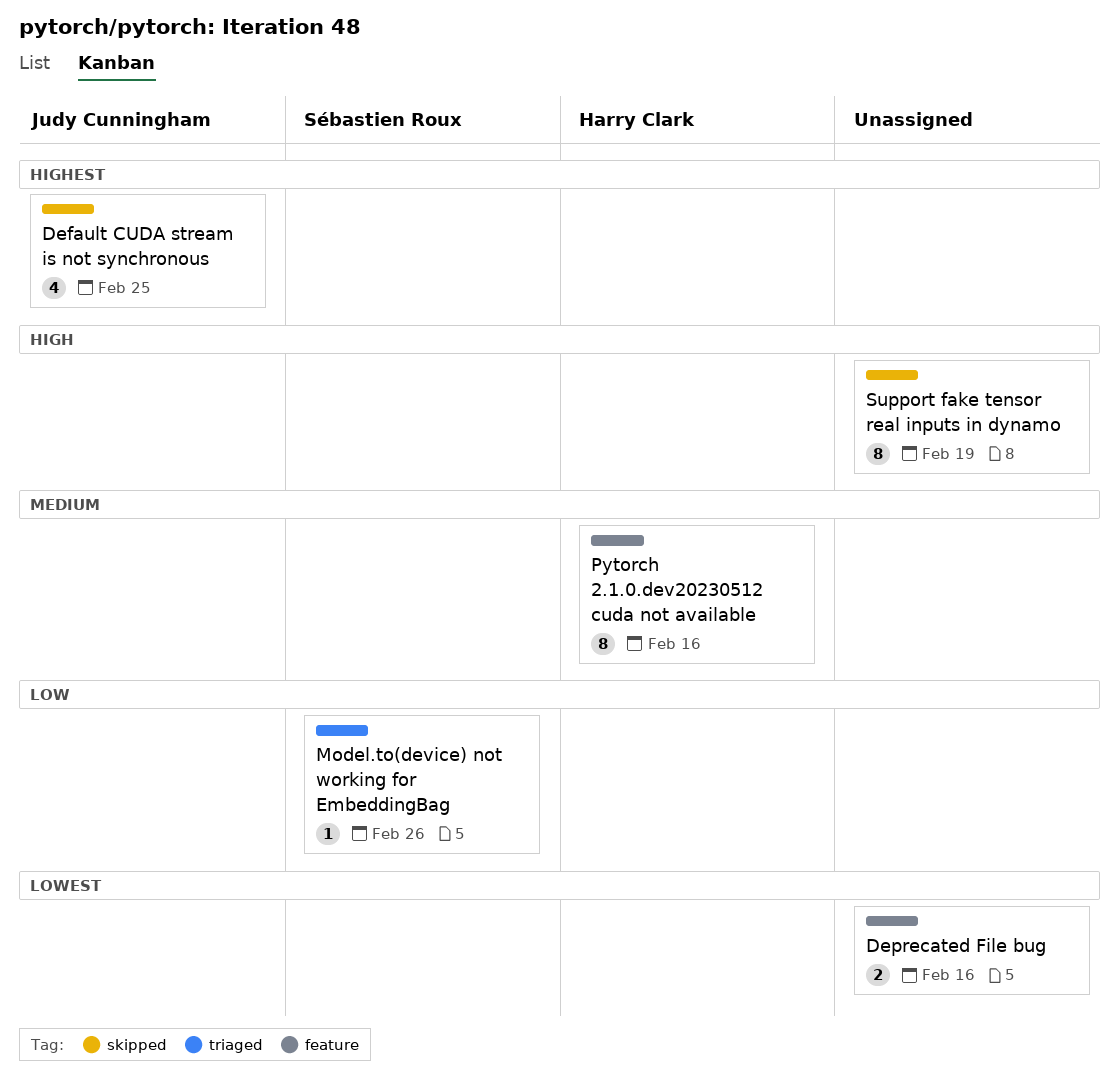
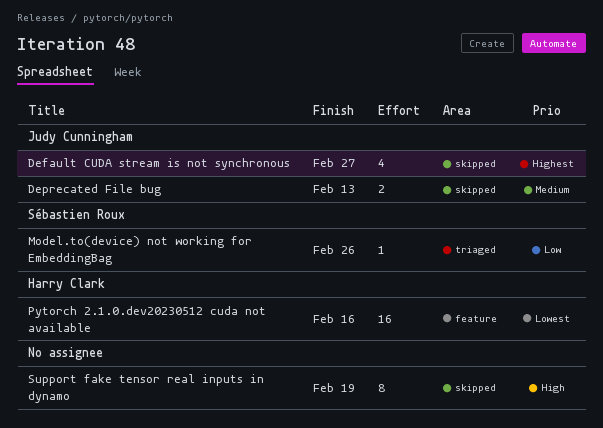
Default CUDA stream is not synchronous, due: Feb 25 -> Feb 27
Deprecated File bug, owner: none -> Judy Cunningham
Deprecated File bug, priority: Lowest -> Medium
Deprecated File bug, label: feature -> skipped
Deprecated File bug, due: Feb 16 -> Feb 13
Pytorch 2.1.0.dev20230512 cuda not available, priority: Medium -> Lowest
Pytorch 2.1.0.dev20230512 cuda not available, estimate: 8 -> 16

